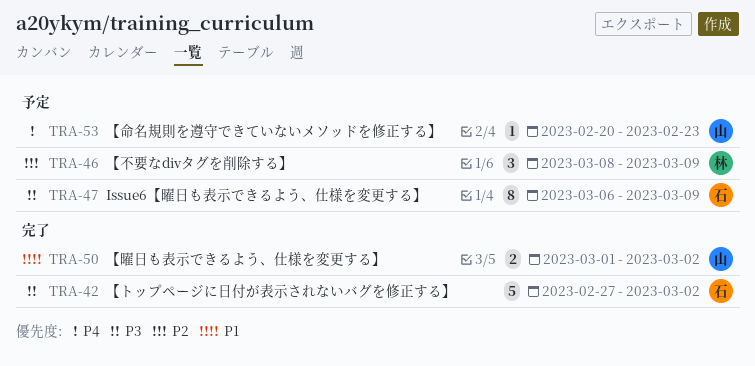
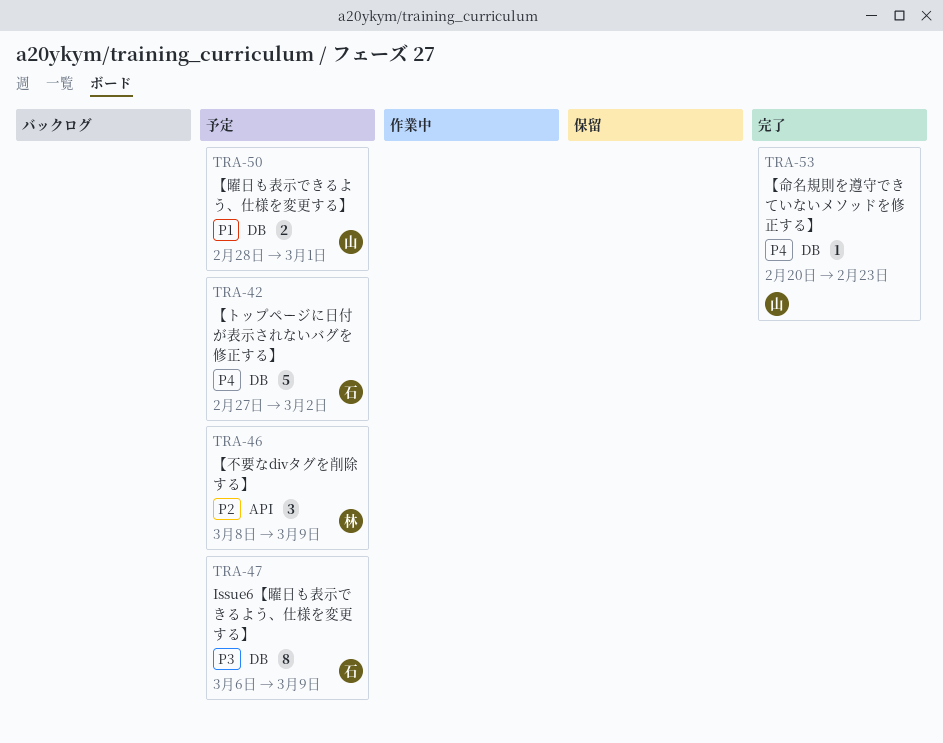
TRA-42, status: 完了 -> 予定
TRA-42, priority: P3 -> P4
TRA-50, status: 完了 -> 予定
TRA-50, start: Mar 1 -> Feb 28
TRA-50, due: Mar 2 -> Mar 1
TRA-53, status: 予定 -> 完了

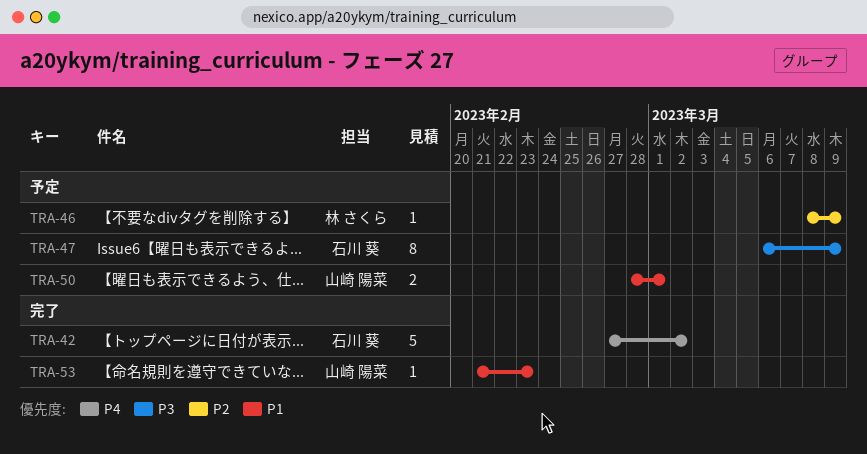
TRA-42, status: 予定 -> 完了
TRA-46, estimate: 3 -> 1
TRA-53, priority: P4 -> P1
TRA-53, start: Feb 20 -> Feb 21

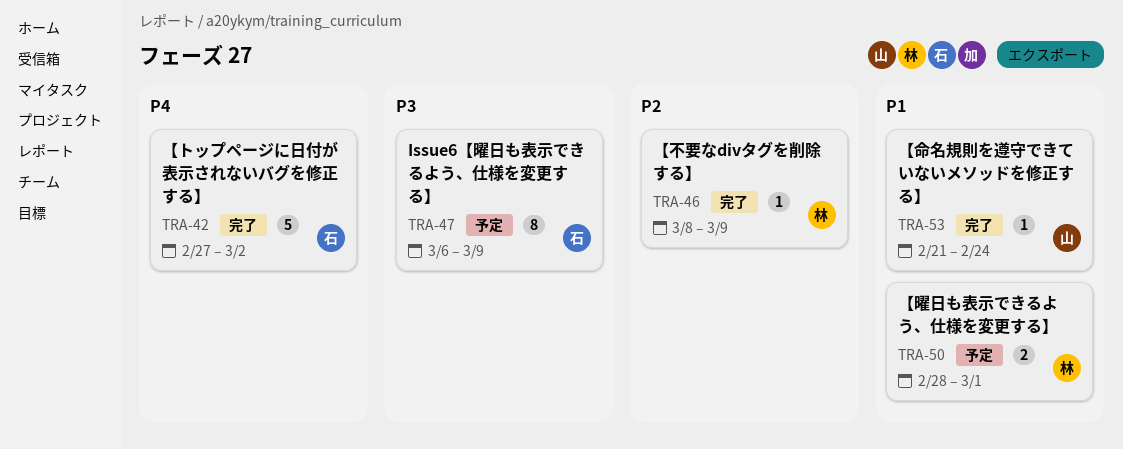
TRA-46, status: 予定 -> 完了
TRA-50, owner: 山崎 陽菜 -> 林 さくら
TRA-53, due: Feb 23 -> Feb 24

